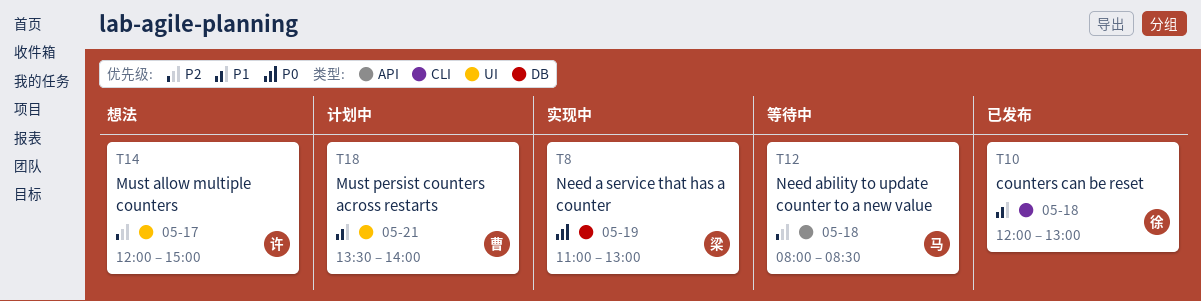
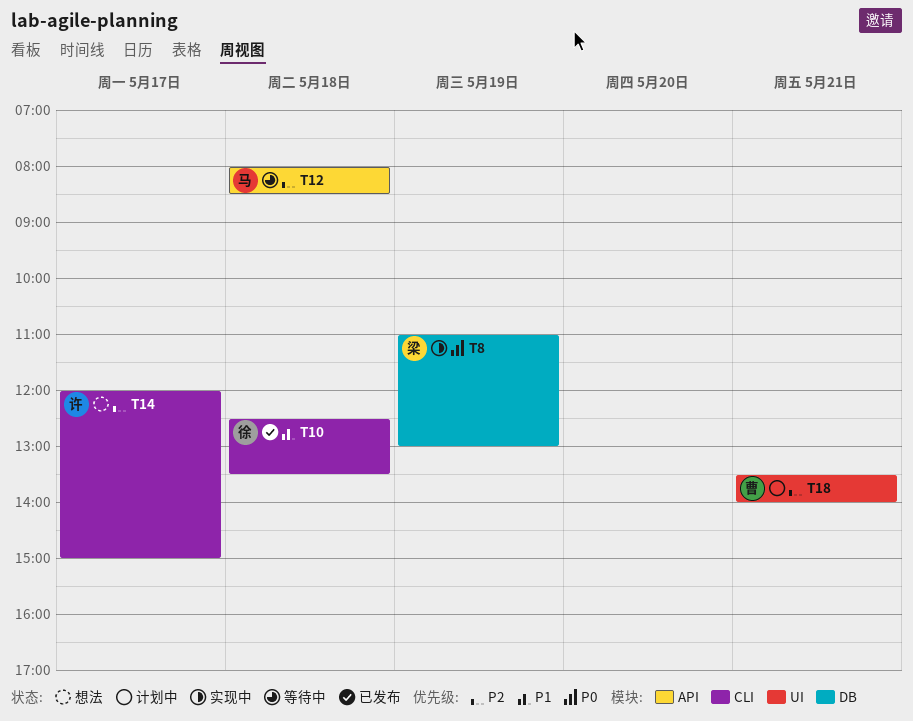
T10, begins: 12:00 -> 12:30
T10, ends: 13:00 -> 13:30
T14, label: UI -> CLI
T18, priority: P1 -> P2

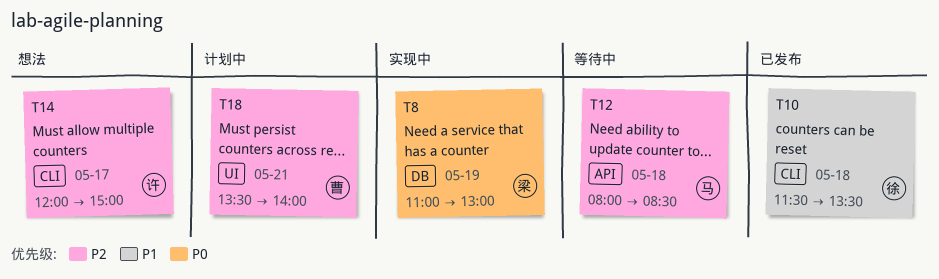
T10, begins: 12:30 -> 11:30

